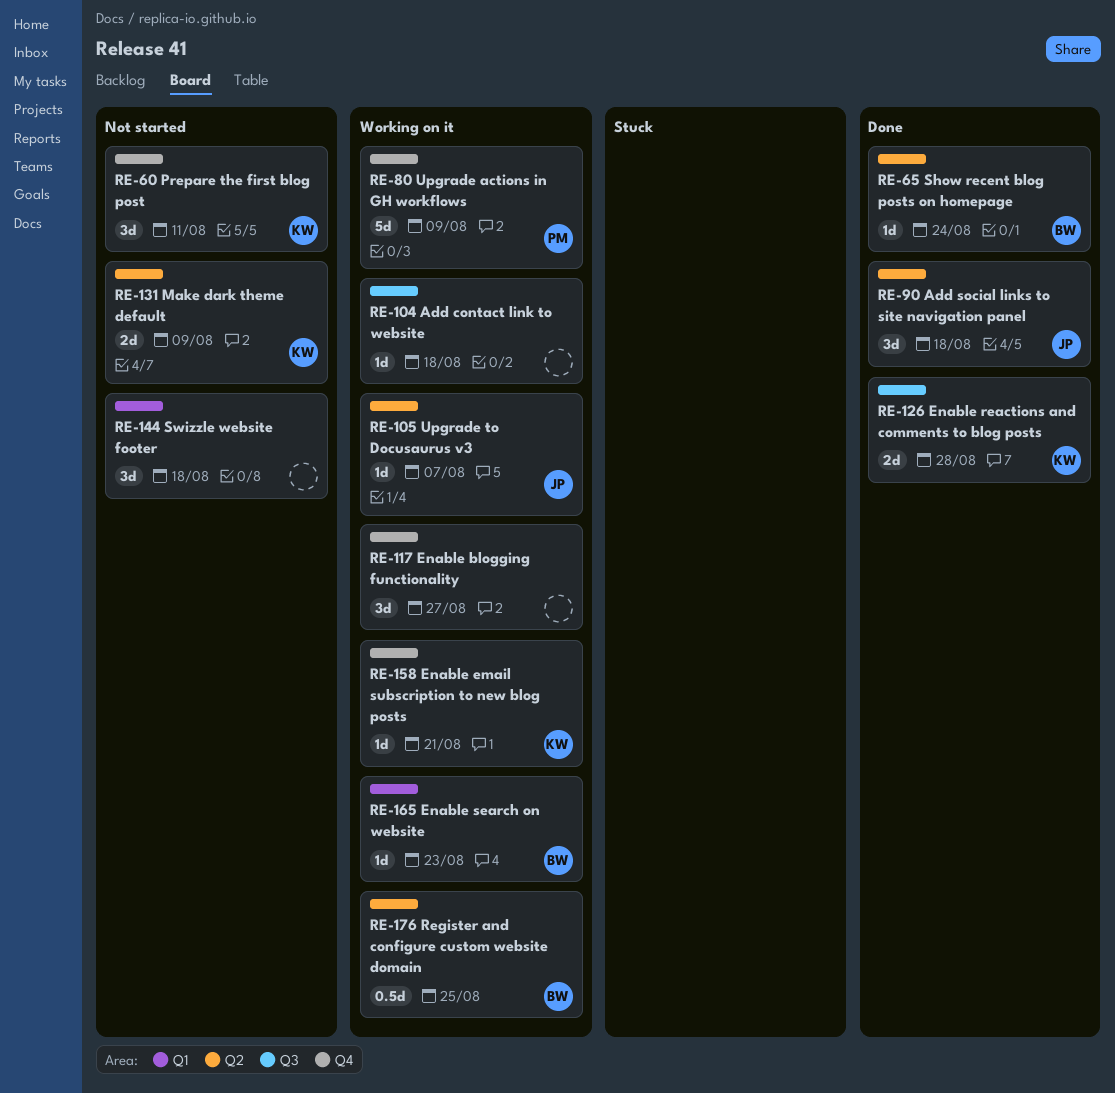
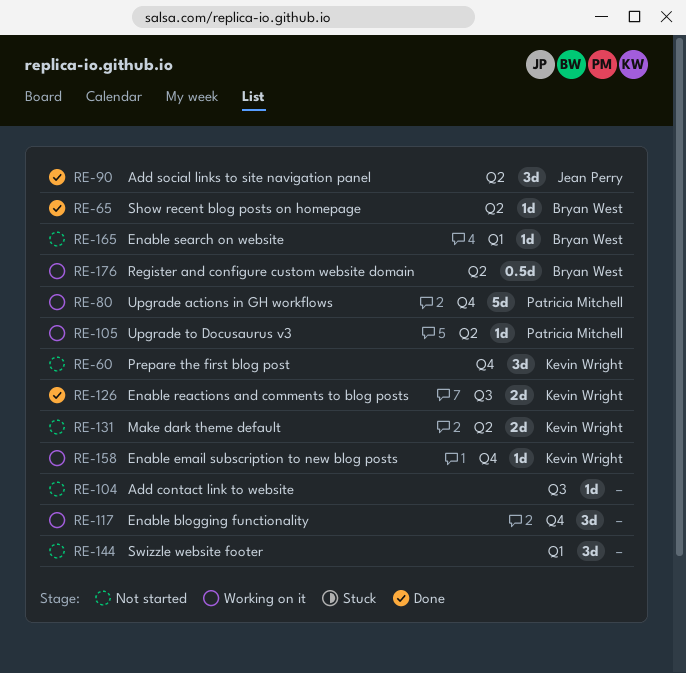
RE-104, status: Working on it -> Not started
RE-105, owner: Jean Perry -> Patricia Mitchell
RE-165, status: Working on it -> Not started

